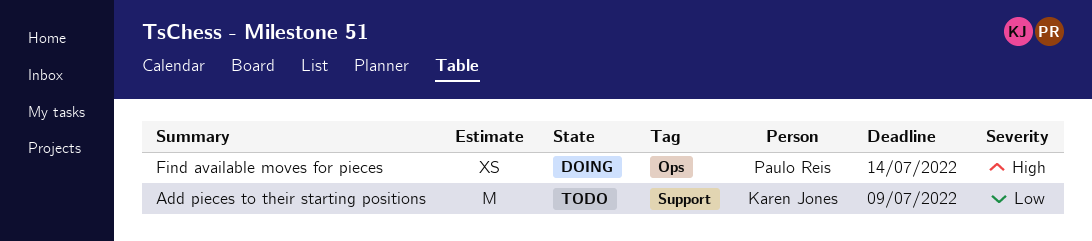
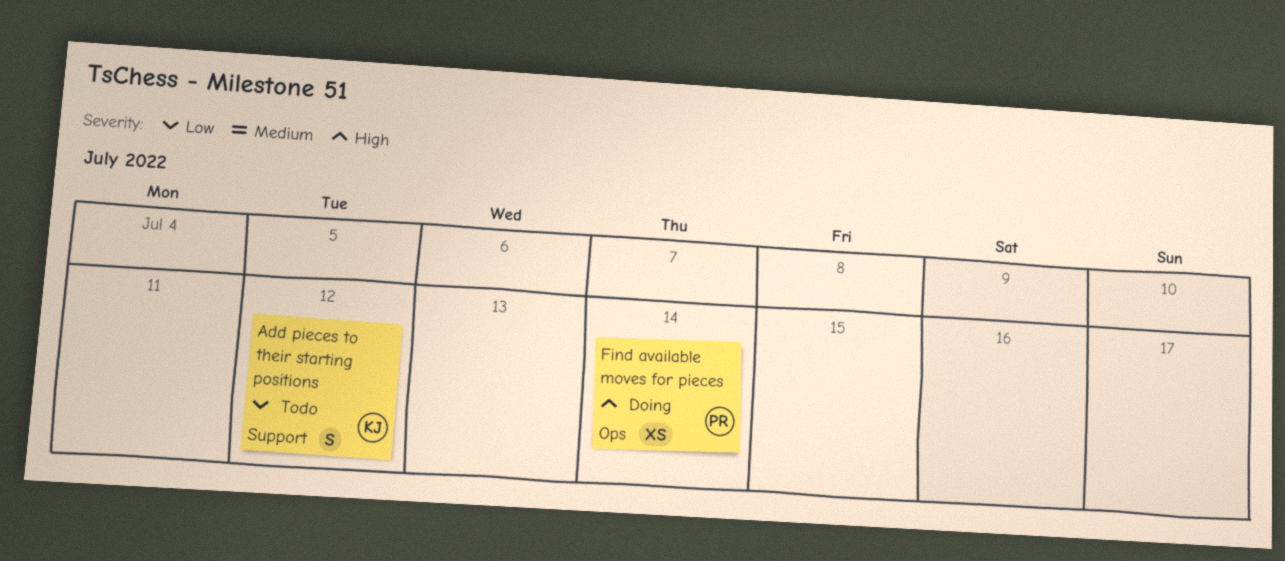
Add pieces to their starting positions, estimate: M -> S
Add pieces to their starting positions, due: Jul 9 -> Jul 12

